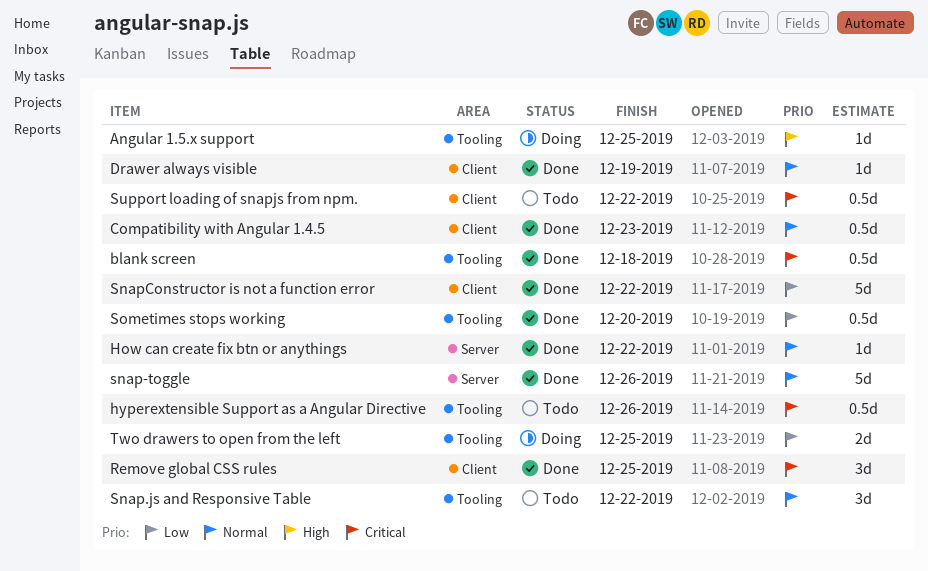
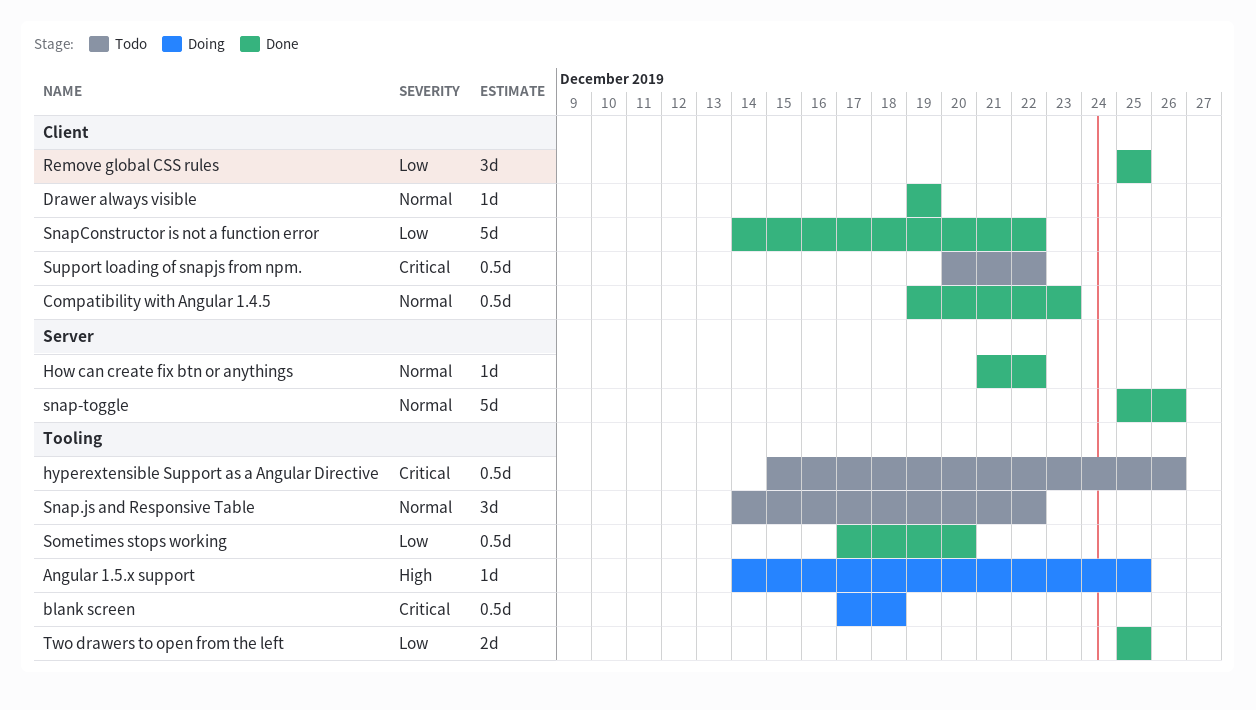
blank screen, status: Done -> Doing
Remove global CSS rules, priority: Critical -> Low
Two drawers to open from the left, status: Doing -> Done

